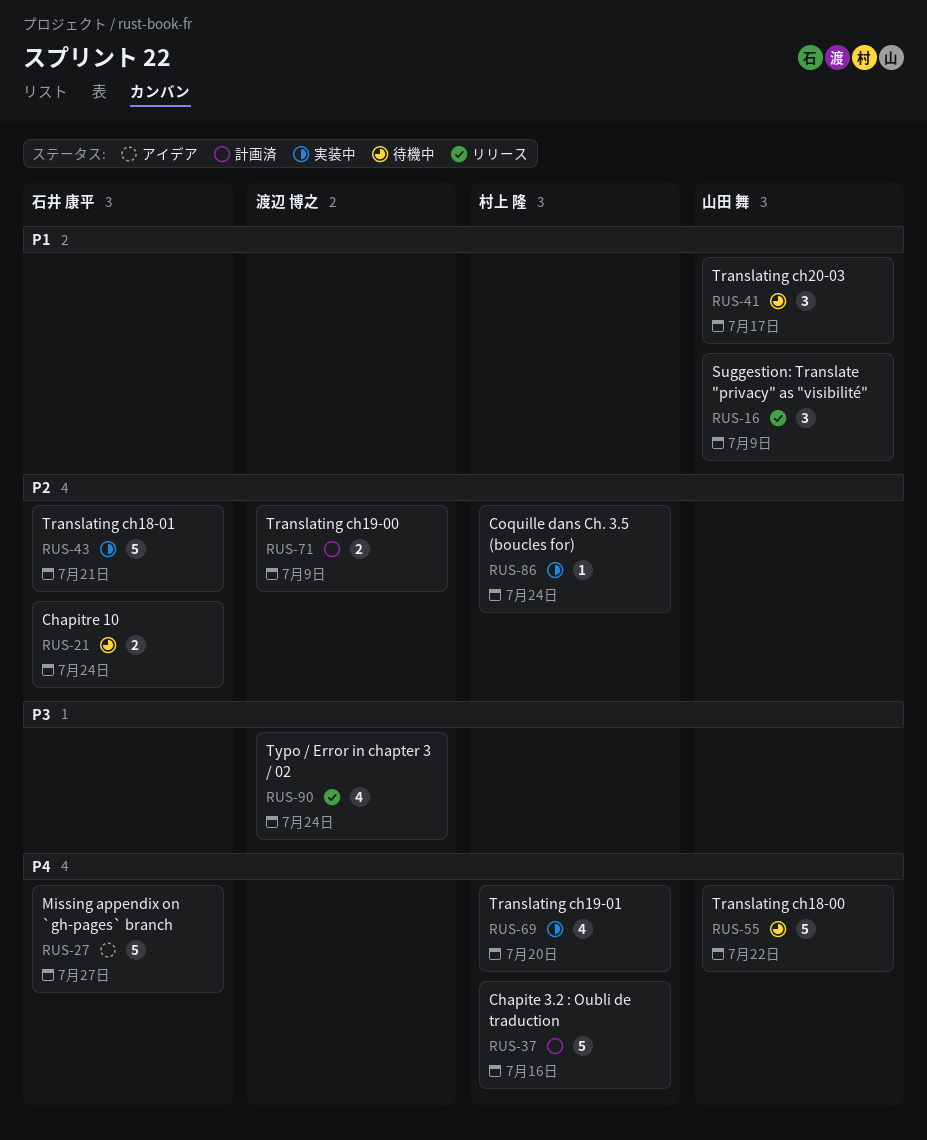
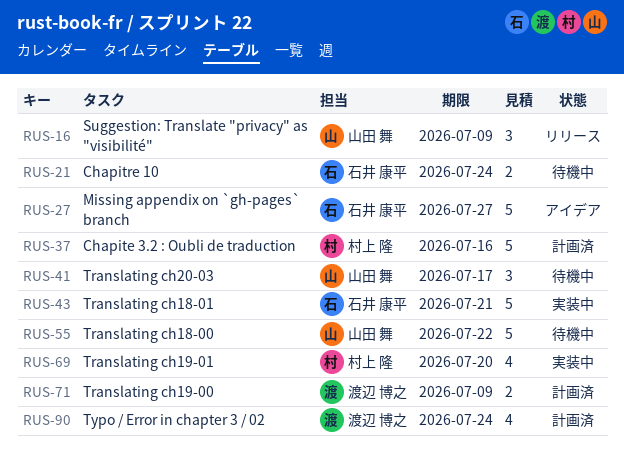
RUS-86: present -> none
RUS-90, status: リリース -> 計画済

